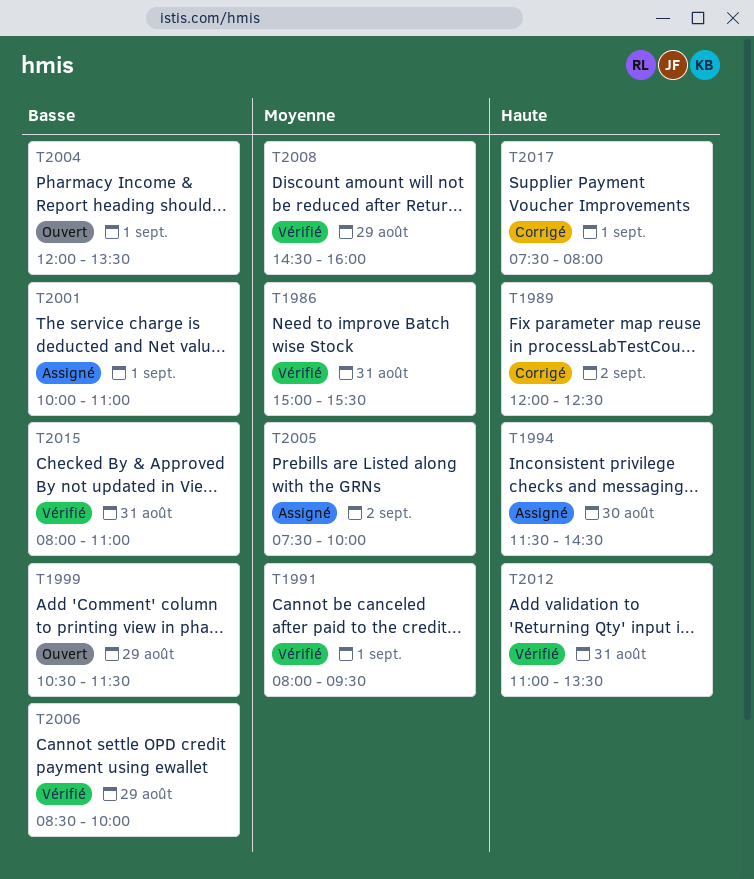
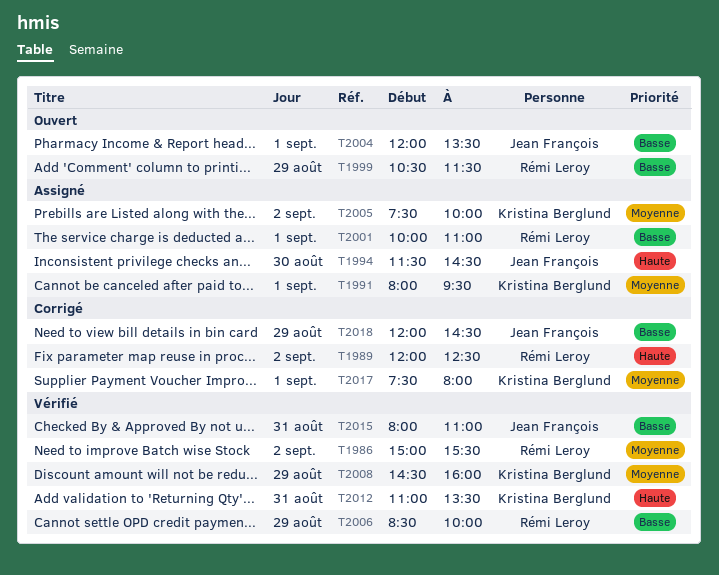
T1986, day: Aug 31 -> Sep 2
T1991, status: Vérifié -> Assigné
T2017, priority: Haute -> Moyenne
T2018: none -> present

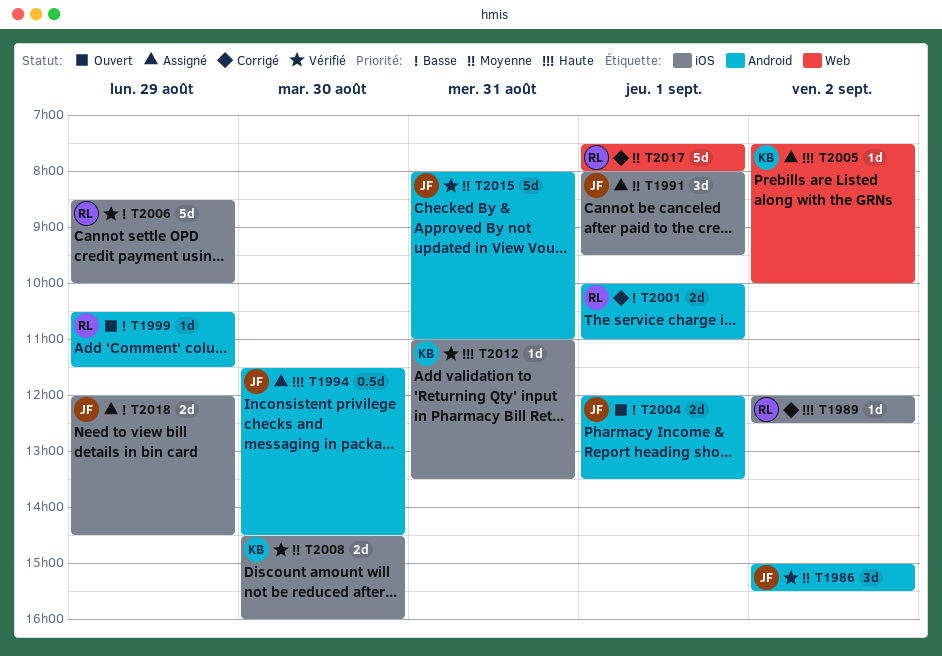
T1986, owner: Rémi Leroy -> Jean François
T1991, owner: Kristina Berglund -> Jean François
T2001, status: Assigné -> Corrigé
T2005, priority: Moyenne -> Haute
T2008, day: Aug 29 -> Aug 30
T2015, priority: Basse -> Moyenne
T2017, owner: Kristina Berglund -> Rémi Leroy
T2018, status: Corrigé -> Assigné

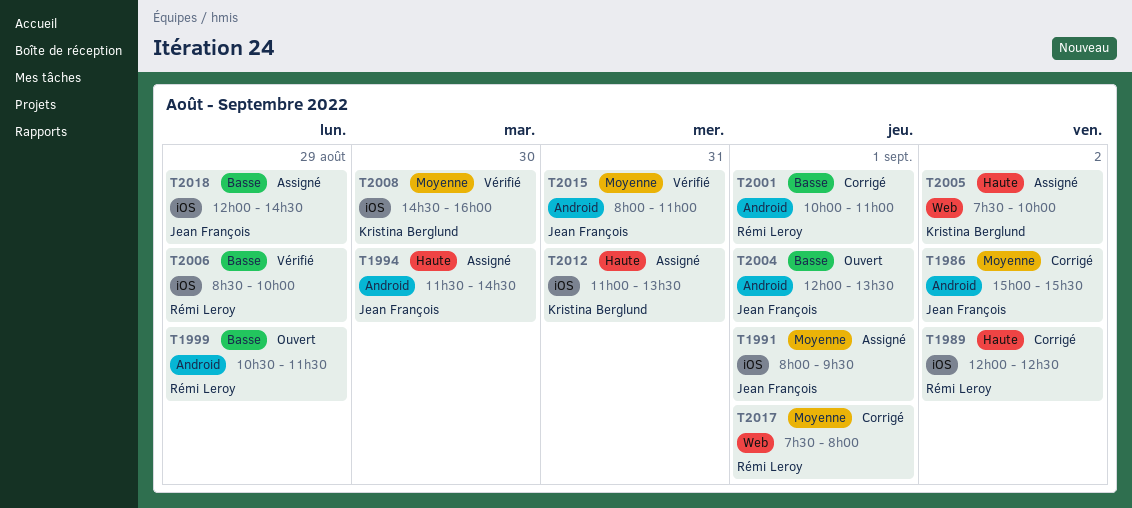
T1986, status: Vérifié -> Corrigé
T2012, status: Vérifié -> Assigné

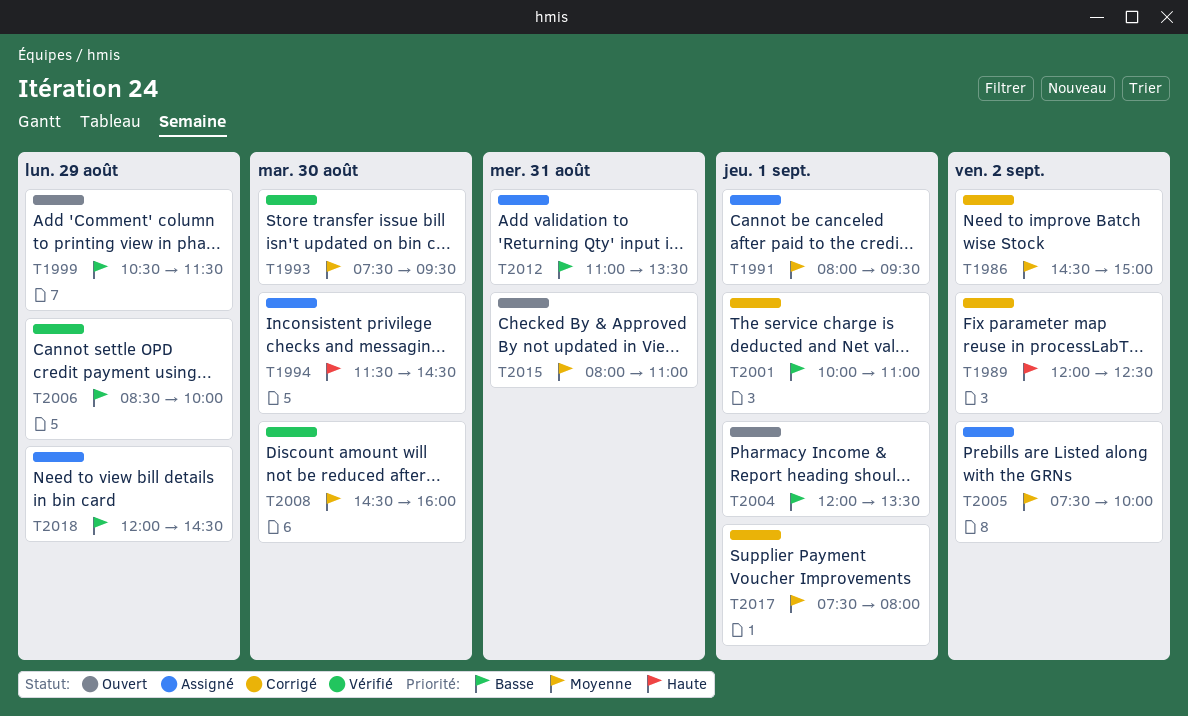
T1986, begins: 15:00 -> 14:30
T1986, ends: 15:30 -> 15:00
T1993: none -> present
T2005, priority: Haute -> Moyenne
T2012, priority: Haute -> Basse
T2015, status: Vérifié -> Ouvert

